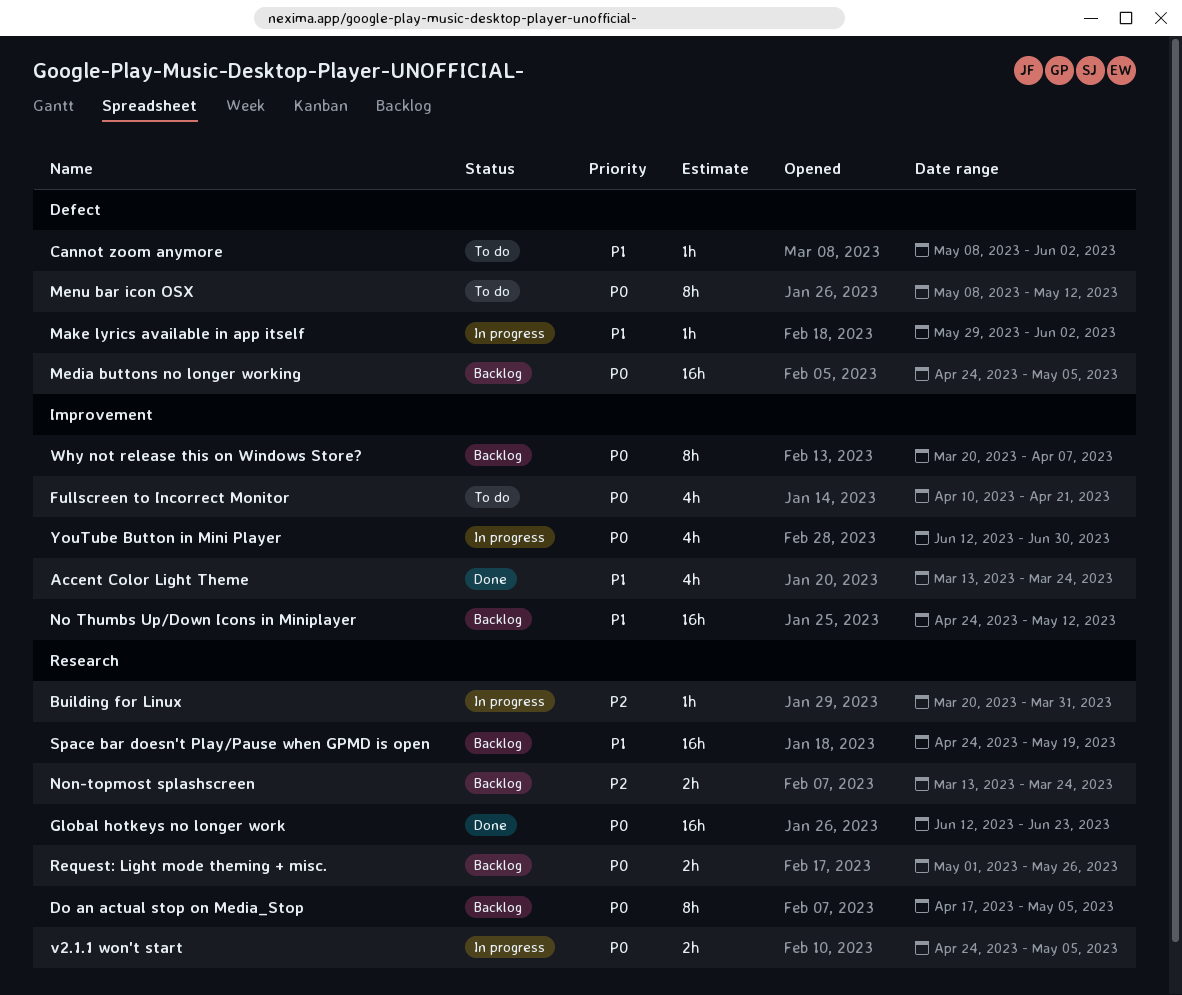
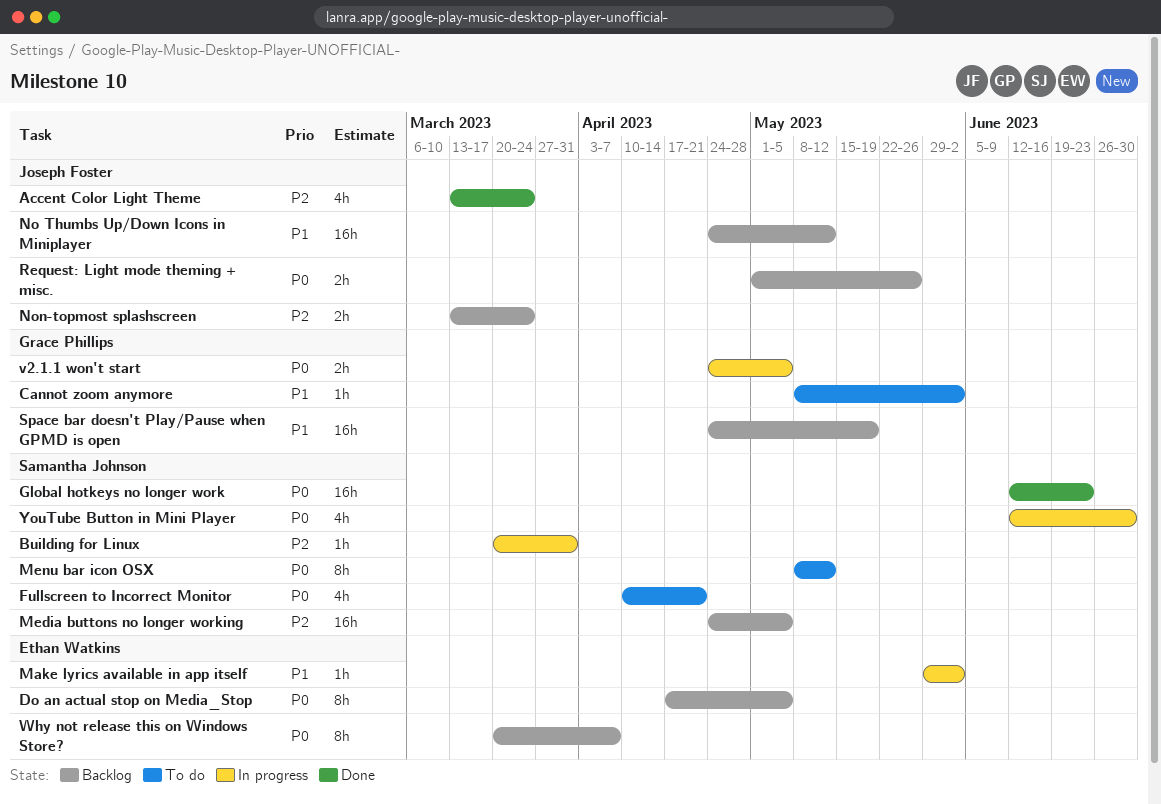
Accent Color Light Theme, priority: P1 -> P2
Media buttons no longer working, priority: P0 -> P2

